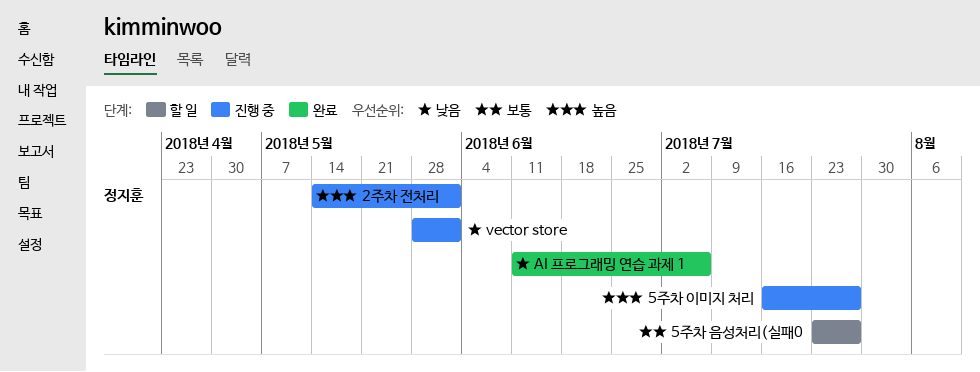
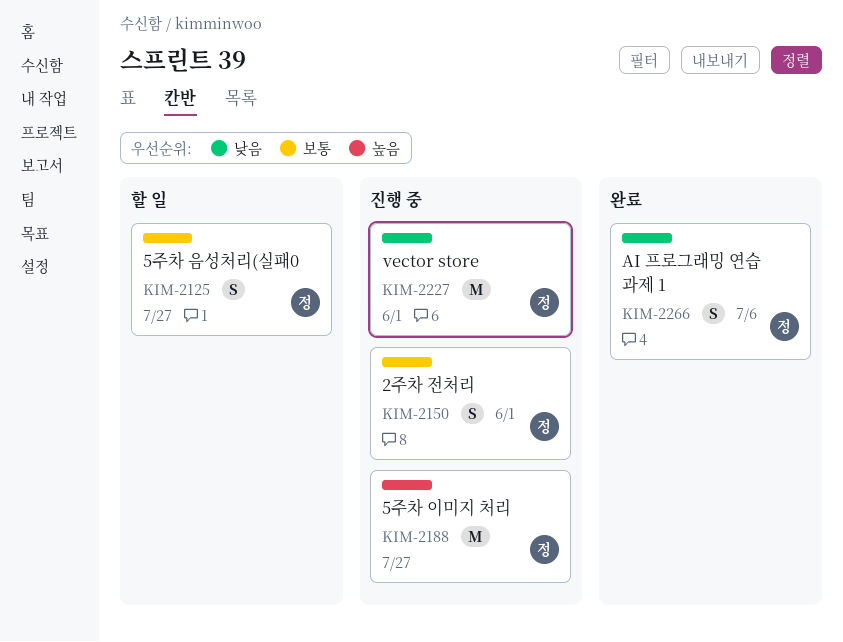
2주차 전처리, priority: 높음 -> 보통

